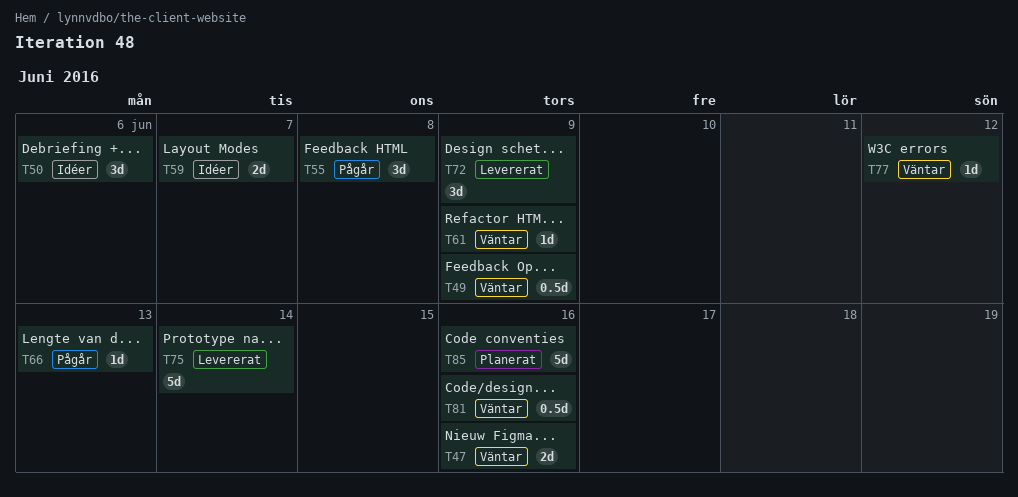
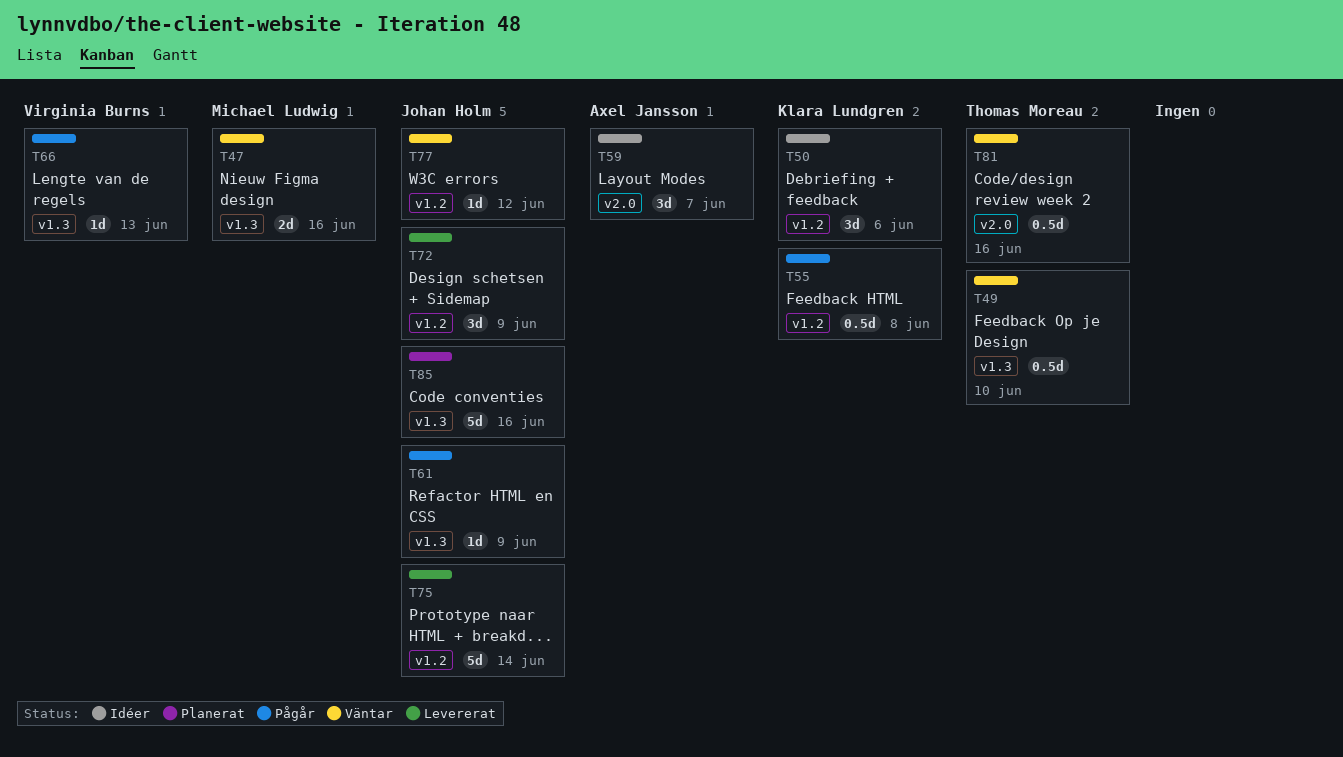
T49, due: Jun 9 -> Jun 10
T55, estimate: 3d -> 0.5d
T59, estimate: 2d -> 3d
T61, status: Väntar -> Pågår

